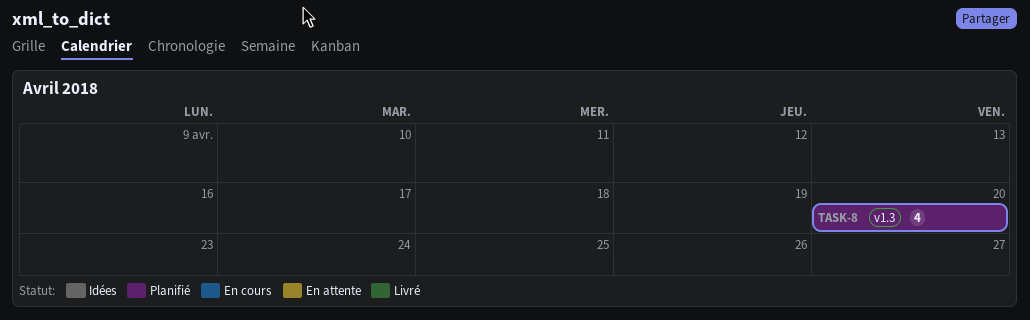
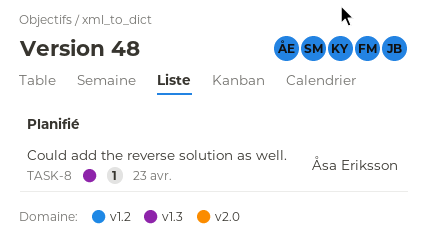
TASK-8, estimate: 4 -> 1
TASK-8, due: Apr 20 -> Apr 23

